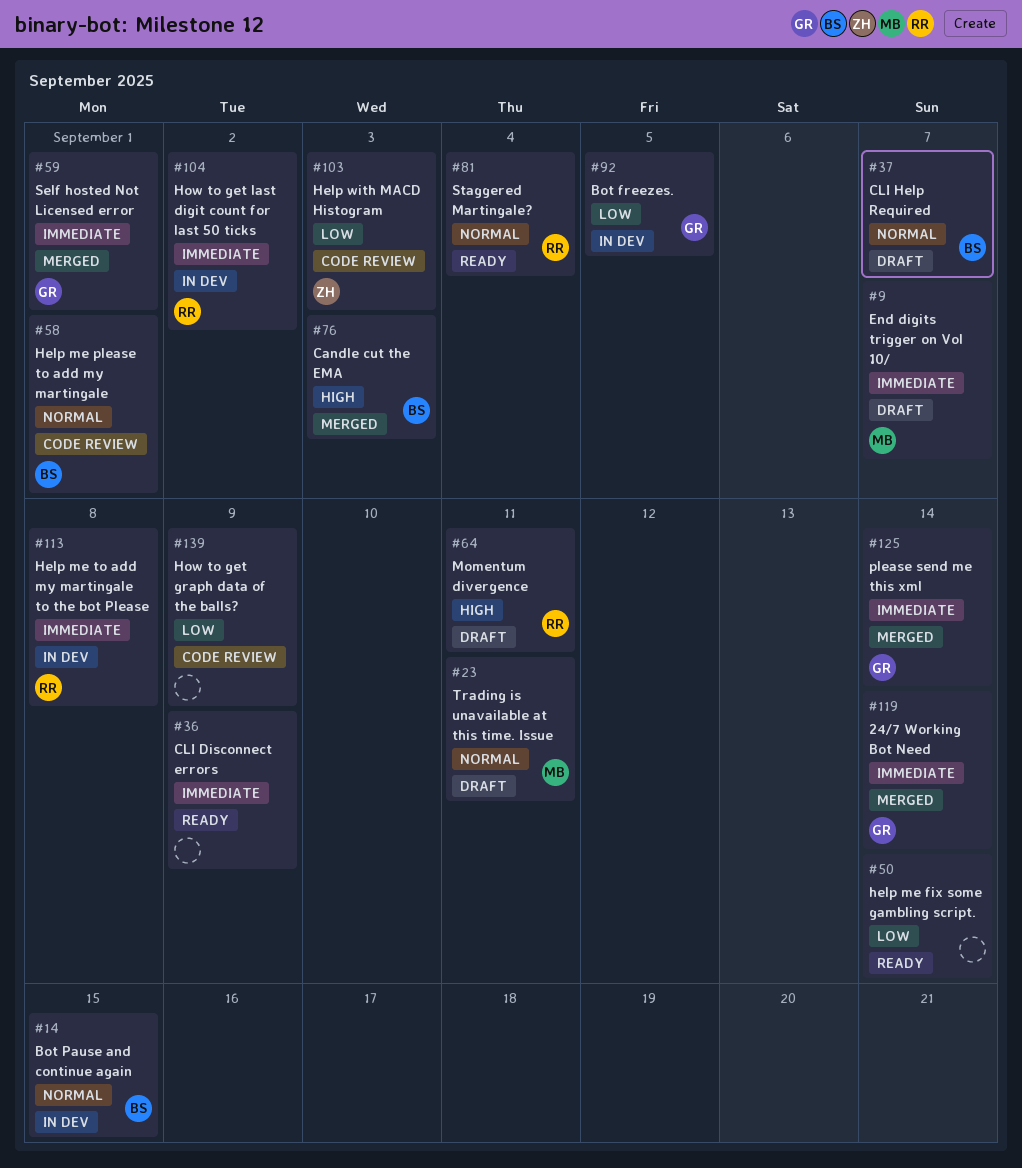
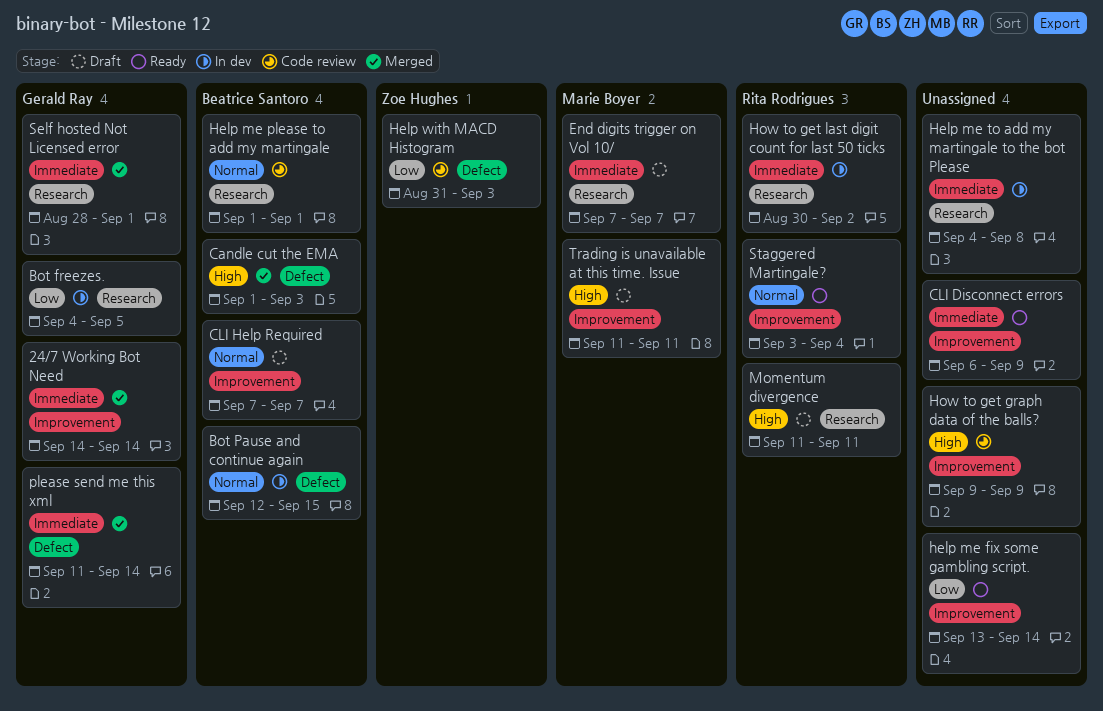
Help me to add my martingale to the bot Please, owner: Rita Rodrigues -> none
How to get graph data of the balls?, priority: Low -> High
Trading is unavailable at this time. Issue, priority: Normal -> High

